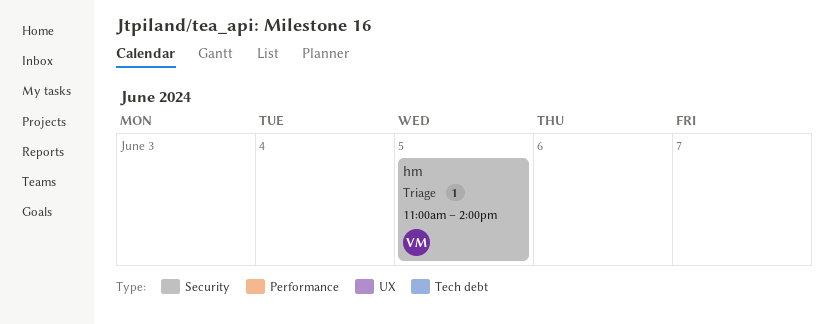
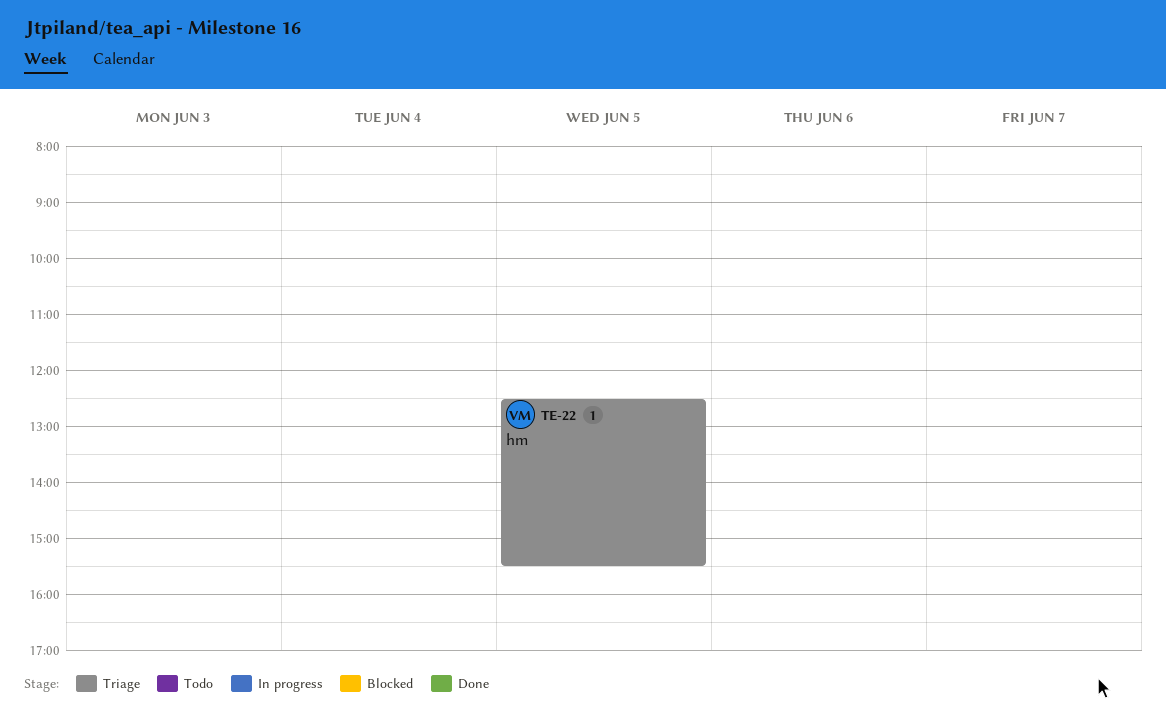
hm, begins: 11:00 -> 12:30
hm, ends: 14:00 -> 15:30

